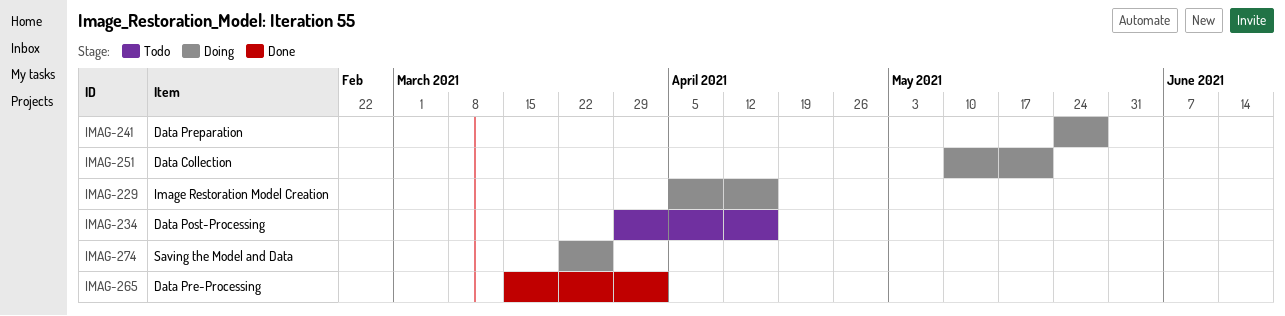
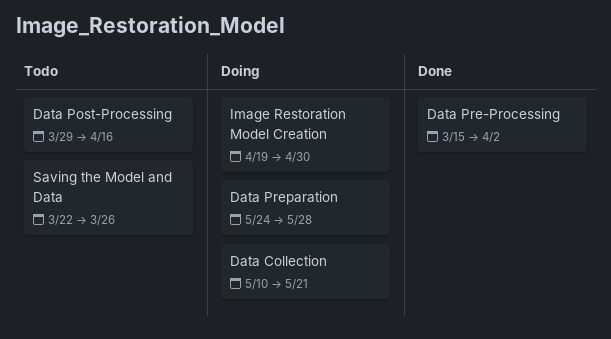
Image Restoration Model Creation, start: Apr 5 -> Apr 19
Image Restoration Model Creation, due: Apr 16 -> Apr 30
Saving the Model and Data, status: Doing -> Todo

